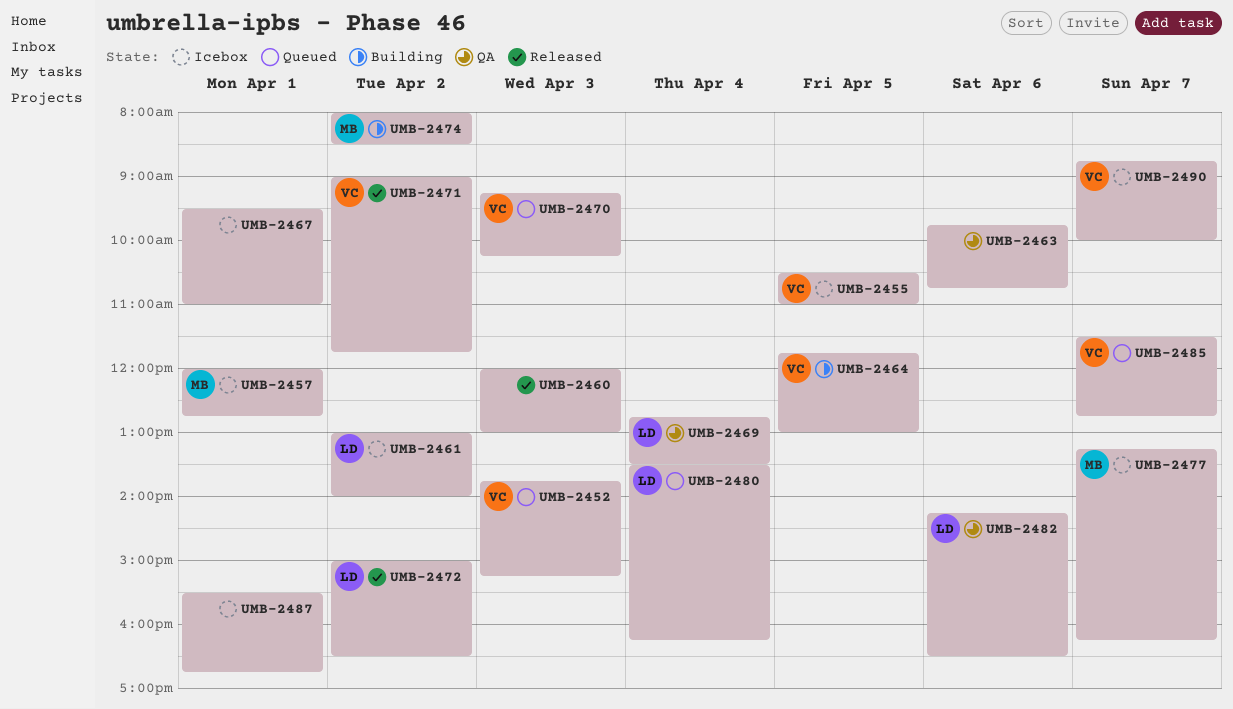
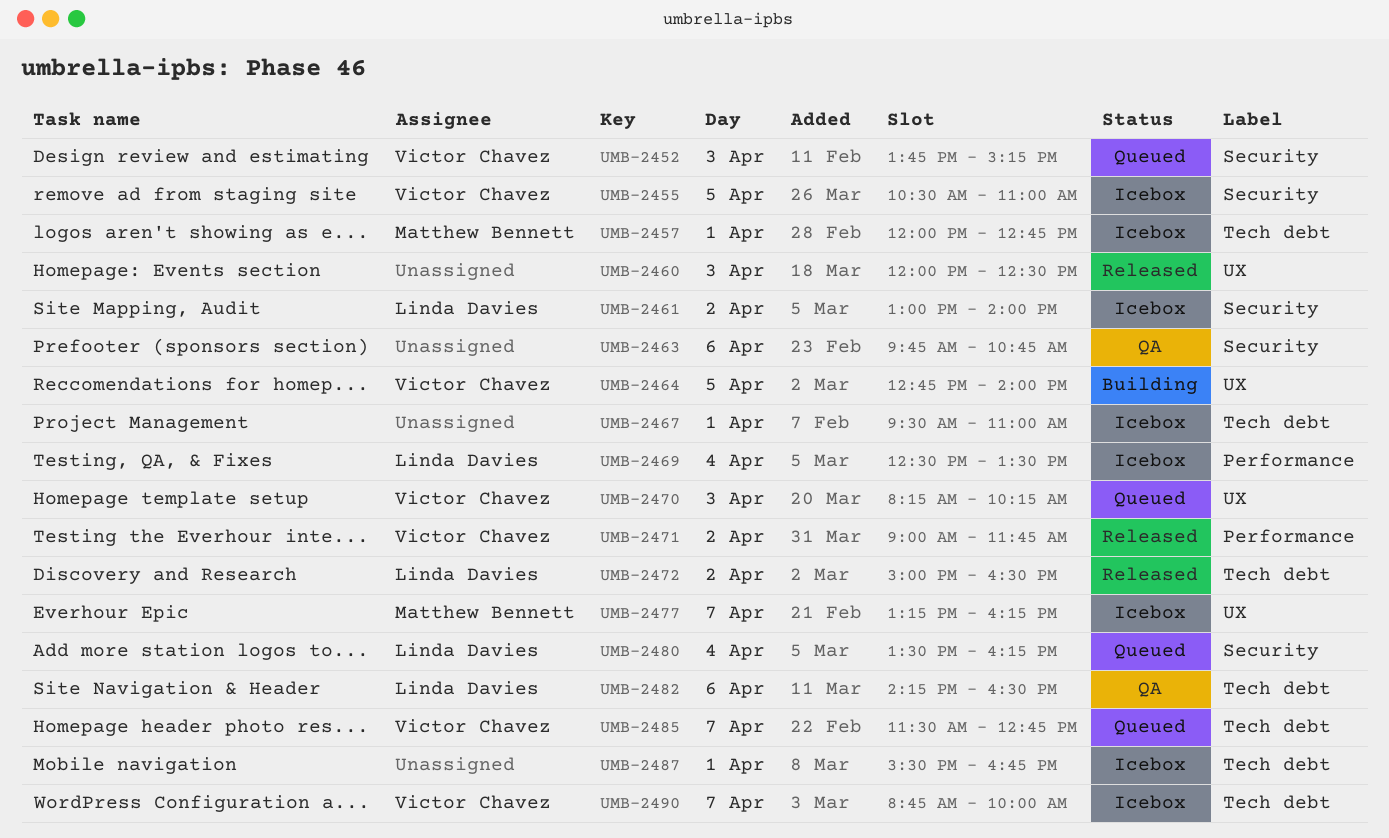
UMB-2460, ends: 13:00 -> 12:30
UMB-2464, begins: 11:45 -> 12:45
UMB-2464, ends: 13:00 -> 14:00
UMB-2469, status: QA -> Icebox
UMB-2469, begins: 12:45 -> 12:30
UMB-2470, begins: 09:15 -> 08:15
UMB-2474: present -> none

